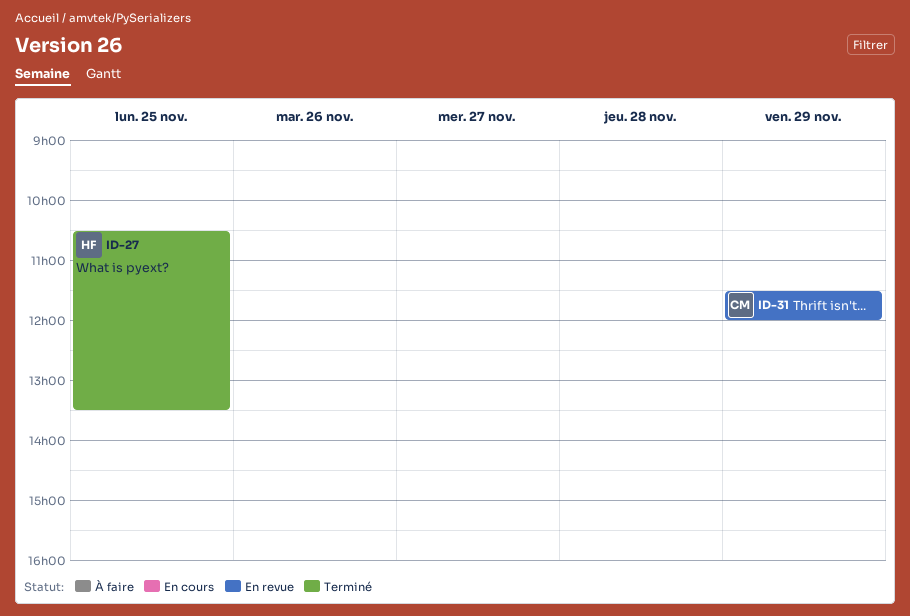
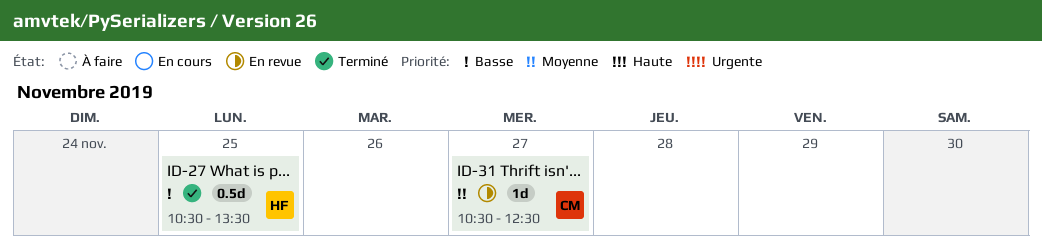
ID-31, day: Nov 29 -> Nov 27
ID-31, begins: 11:30 -> 10:30
ID-31, ends: 12:00 -> 12:30

